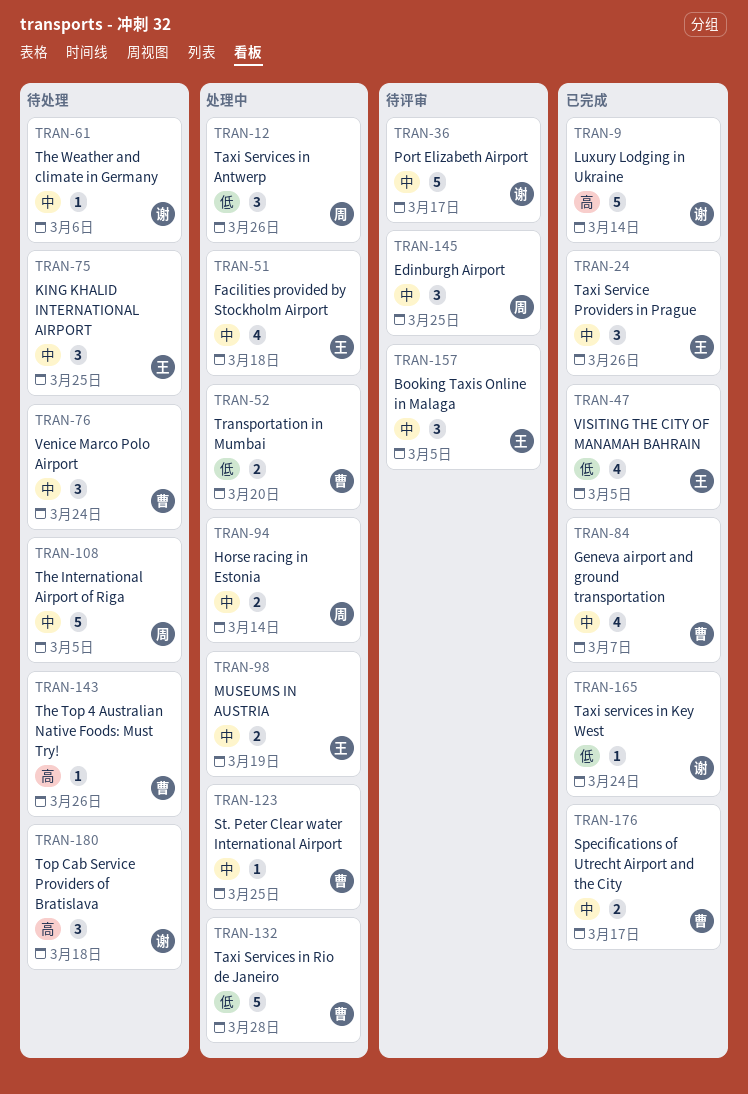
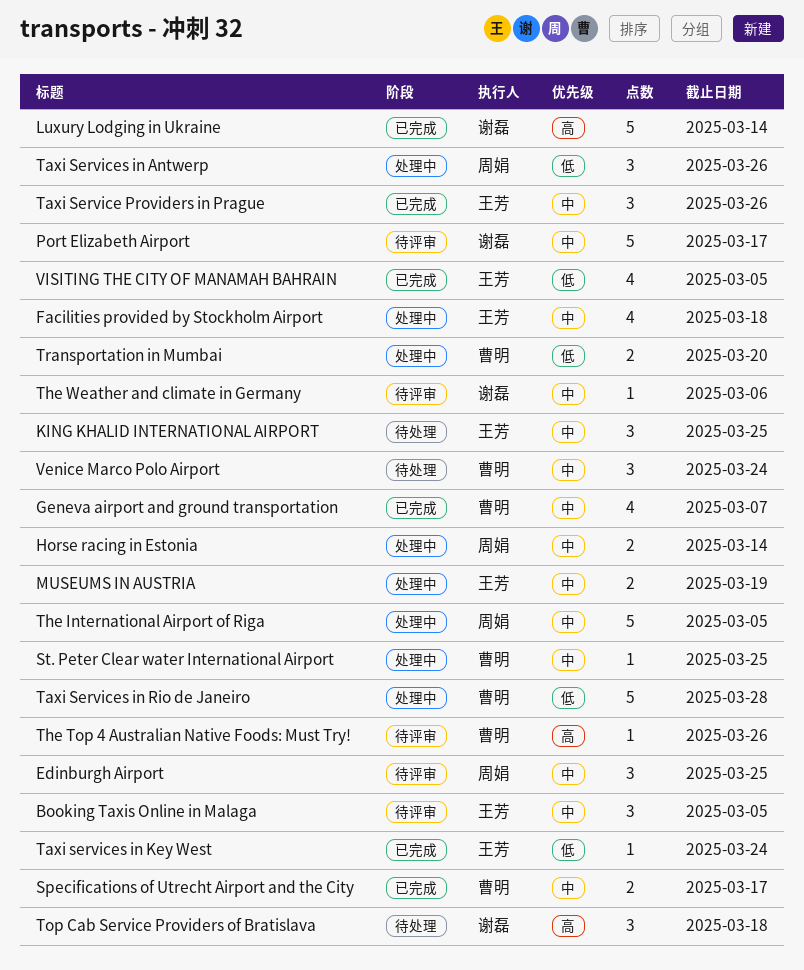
Taxi services in Key West, owner: 谢磊 -> 王芳
The International Airport of Riga, status: 待处理 -> 处理中
The Top 4 Australian Native Foods: Must Try!, status: 待处理 -> 待评审
The Weather and climate in Germany, status: 待处理 -> 待评审

